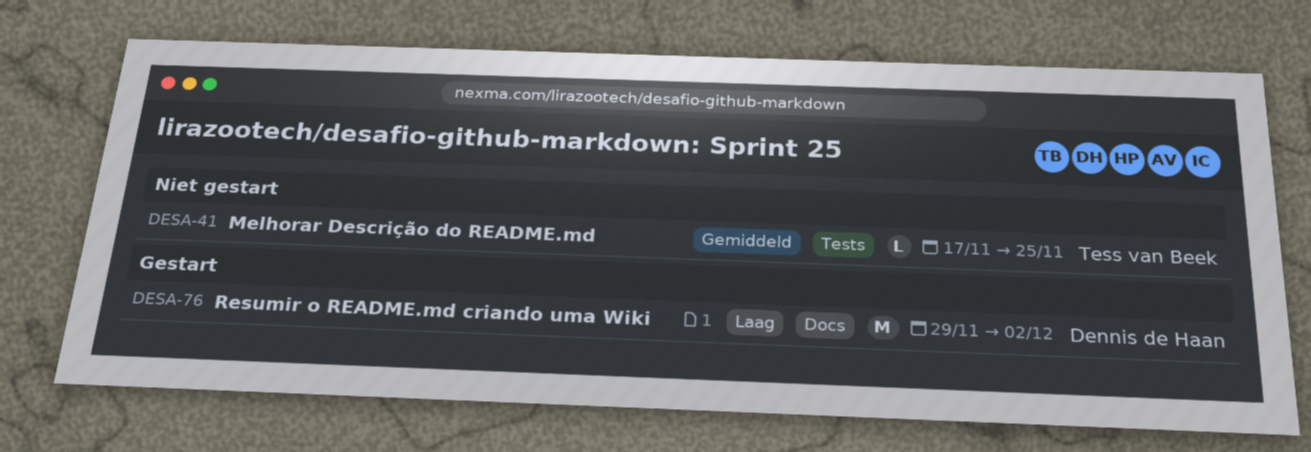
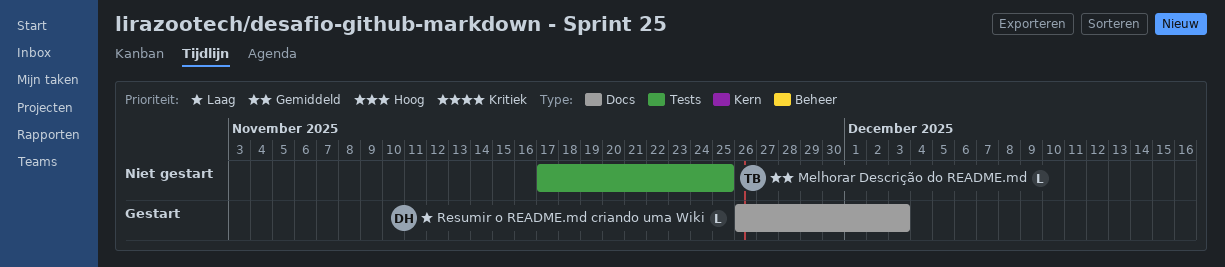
Resumir o README.md criando uma Wiki, estimate: M -> L
Resumir o README.md criando uma Wiki, start: Nov 29 -> Nov 26
Resumir o README.md criando uma Wiki, due: Dec 2 -> Dec 3

